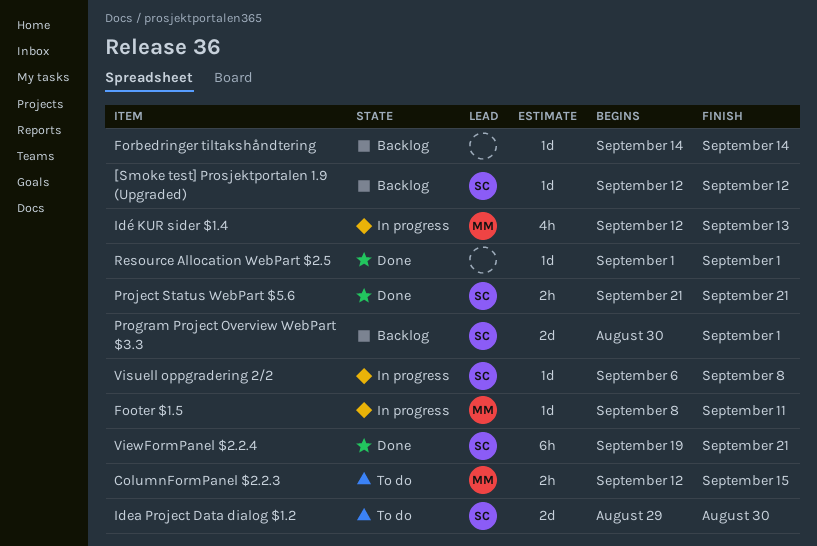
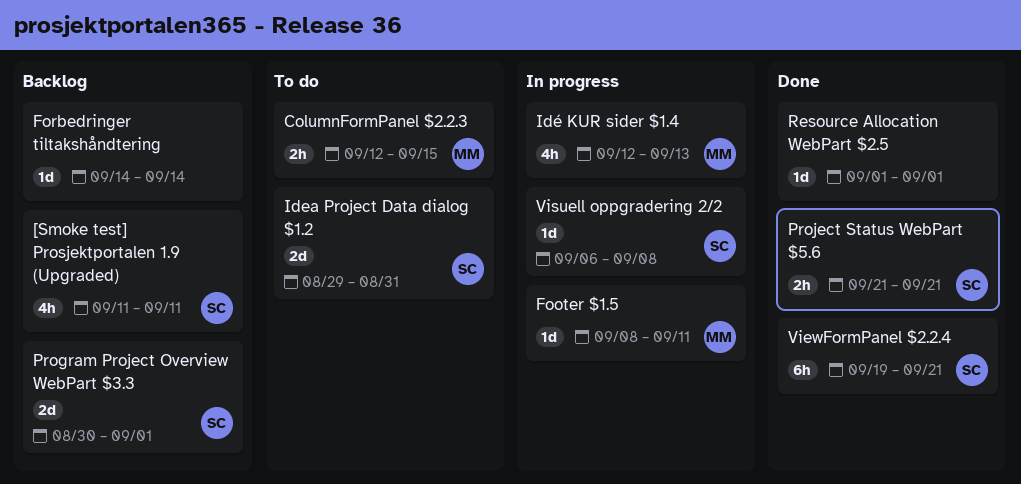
[Smoke test] Prosjektportalen 1.9 (Upgraded), estimate: 1d -> 4h
[Smoke test] Prosjektportalen 1.9 (Upgraded), start: Sep 12 -> Sep 11
[Smoke test] Prosjektportalen 1.9 (Upgraded), due: Sep 12 -> Sep 11
Idea Project Data dialog $1.2, due: Aug 30 -> Aug 31

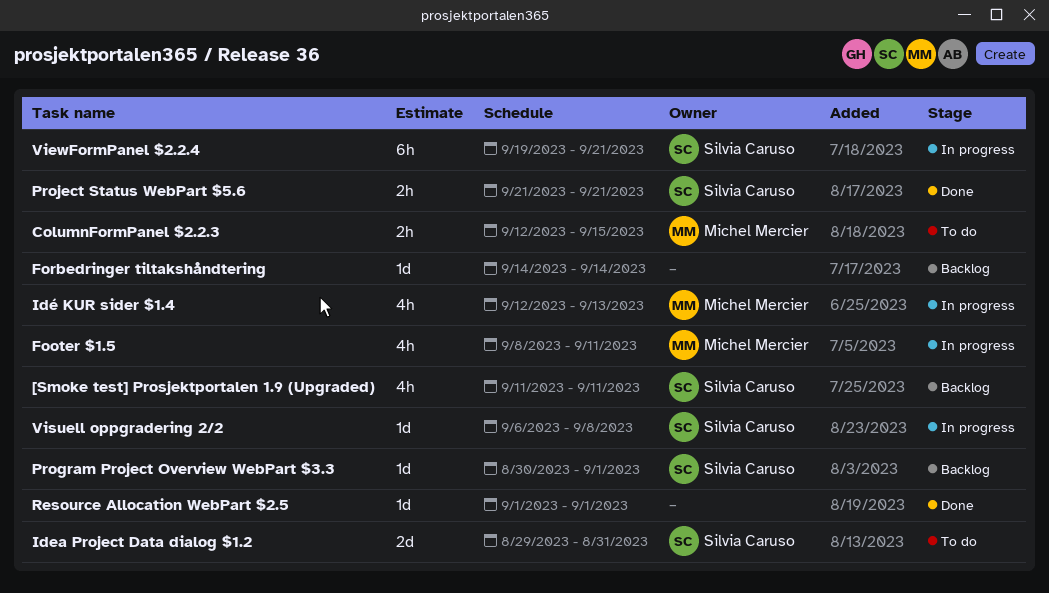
Footer $1.5, estimate: 1d -> 4h
Program Project Overview WebPart $3.3, estimate: 2d -> 1d
ViewFormPanel $2.2.4, status: Done -> In progress

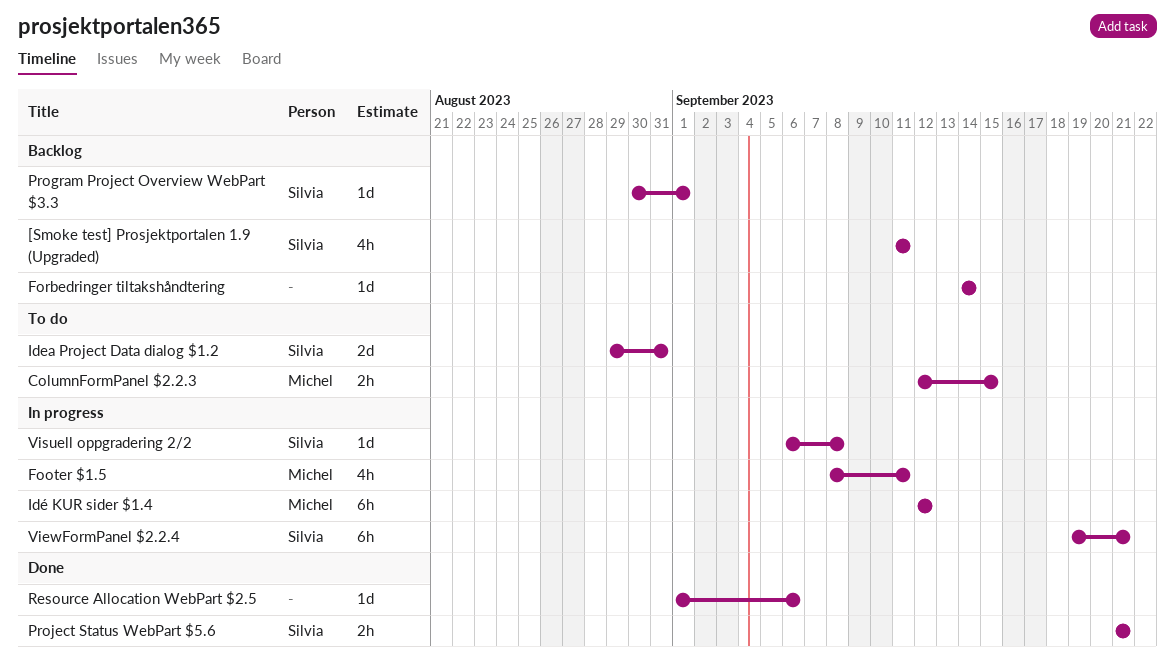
Idé KUR sider $1.4, estimate: 4h -> 6h
Idé KUR sider $1.4, due: Sep 13 -> Sep 12
Resource Allocation WebPart $2.5, due: Sep 1 -> Sep 6

